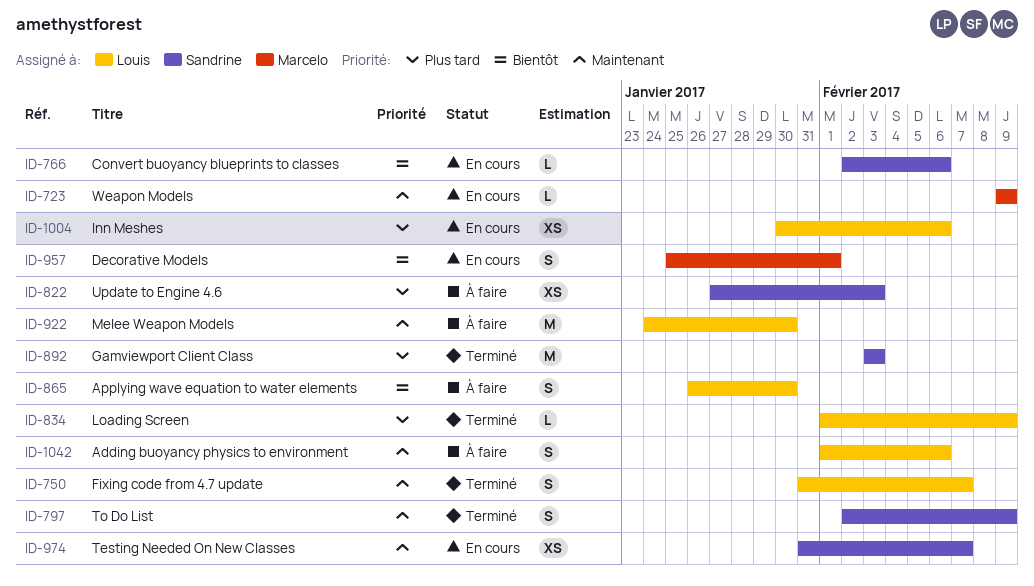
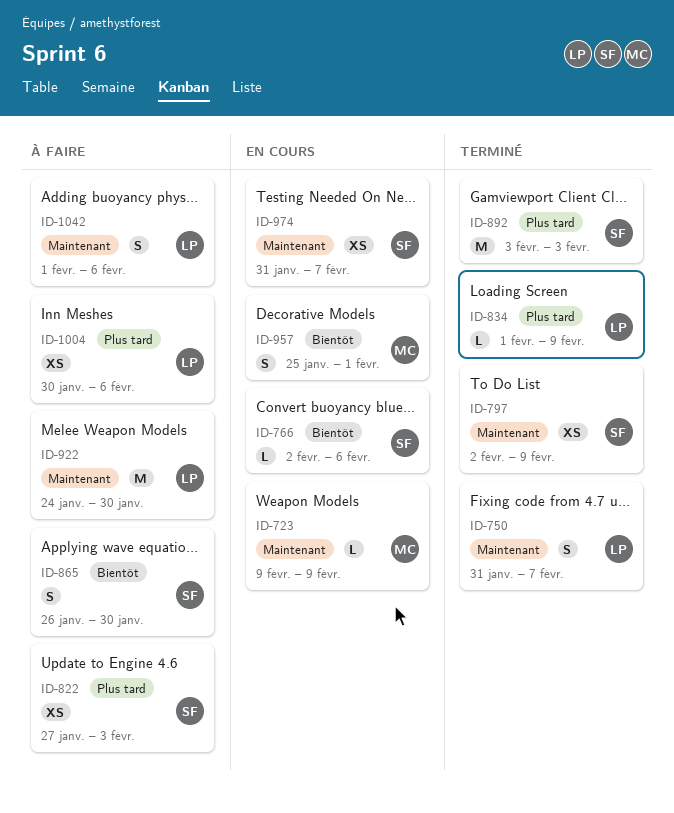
ID-797, estimate: S -> XS
ID-865, owner: Louis -> Sandrine
ID-1004, status: En cours -> À faire

